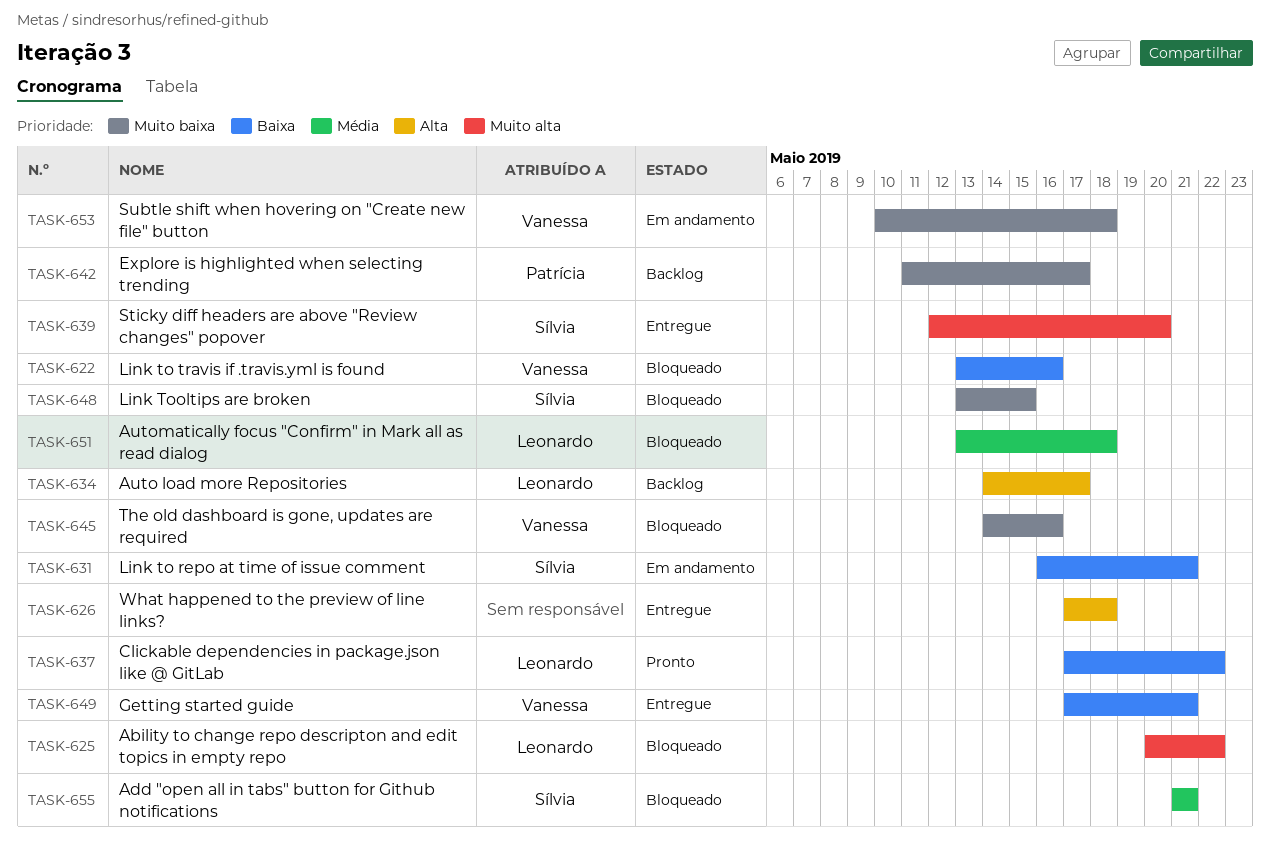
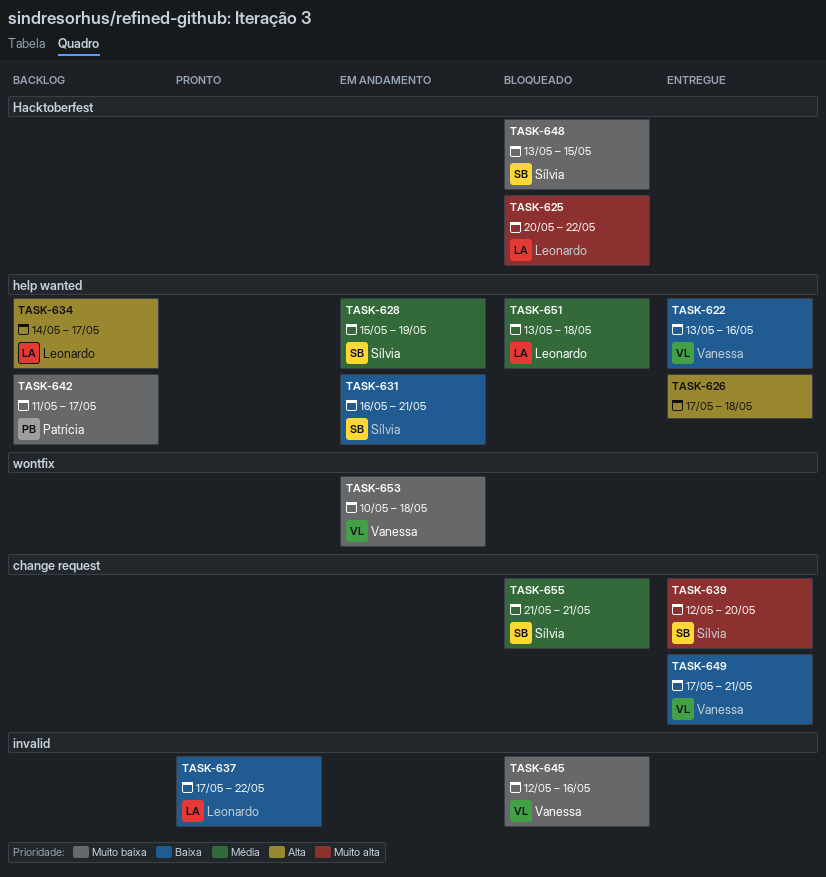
TASK-622, status: Bloqueado -> Entregue
TASK-628: none -> present
TASK-645, start: May 14 -> May 12

